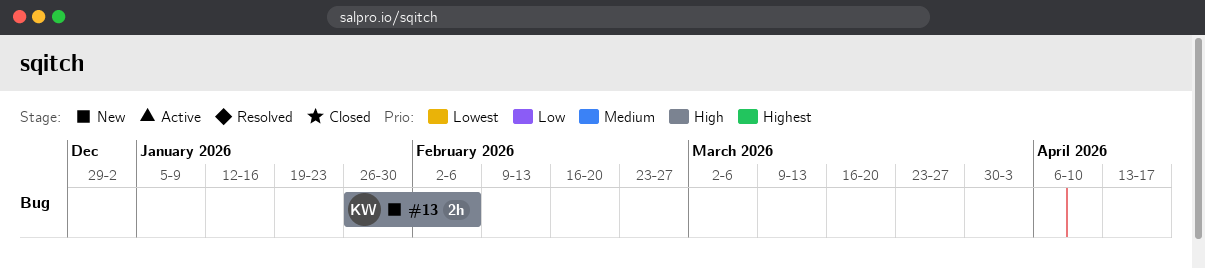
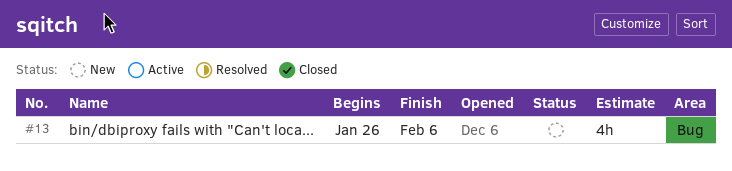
#13, estimate: 2h -> 4h

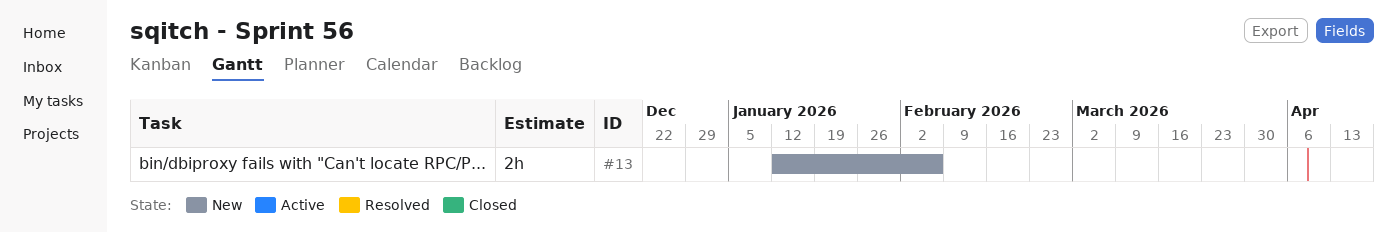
#13, estimate: 4h -> 2h
#13, start: Jan 26 -> Jan 12

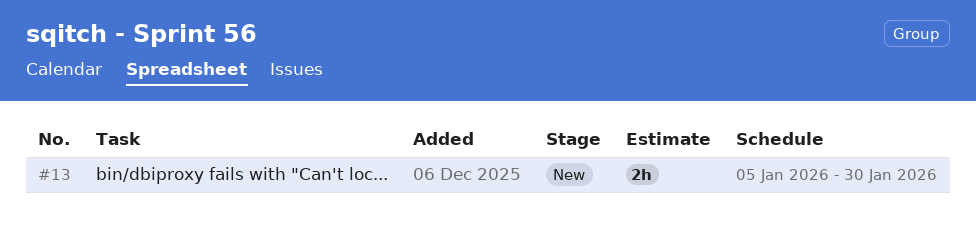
#13, start: Jan 12 -> Jan 5
#13, due: Feb 6 -> Jan 30

